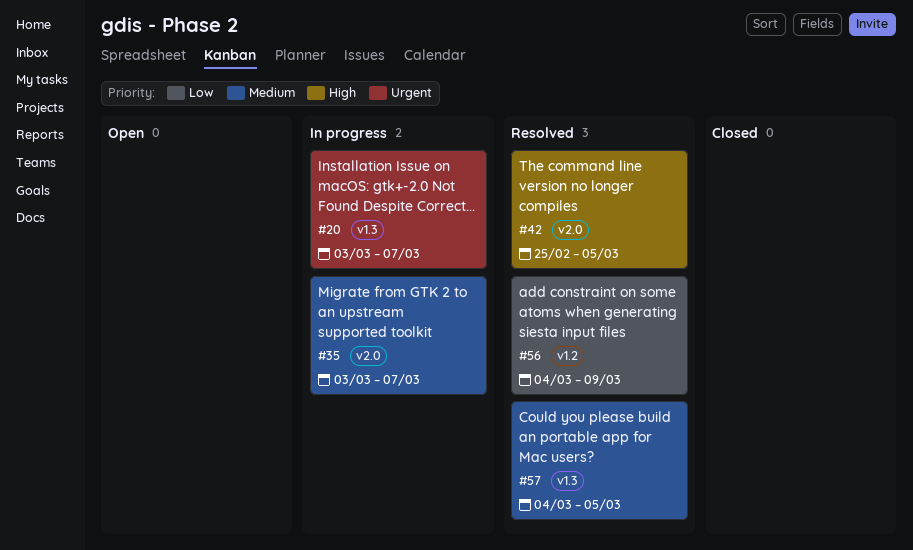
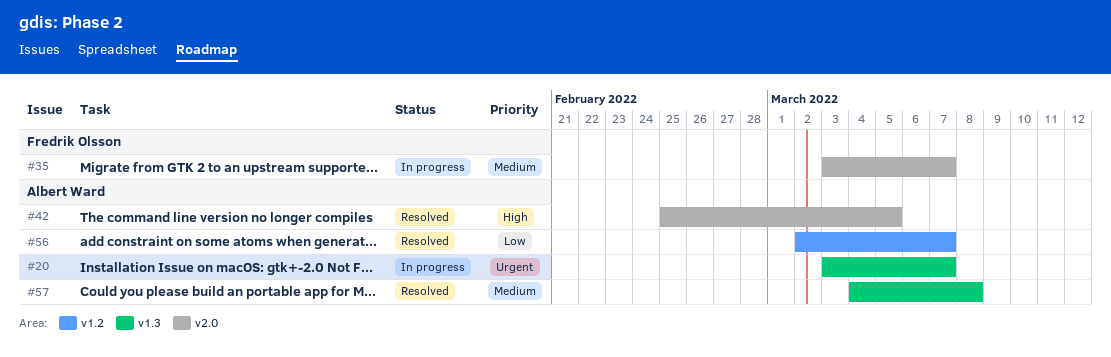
#56, start: Mar 4 -> Mar 2
#56, due: Mar 9 -> Mar 7
#57, due: Mar 5 -> Mar 8

